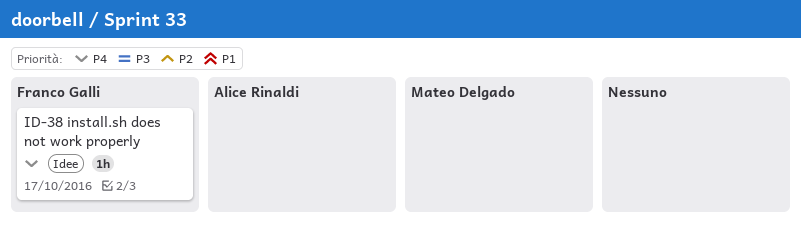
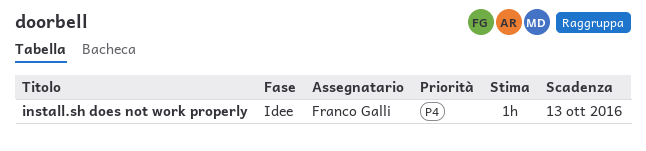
install.sh does not work properly, due: Oct 17 -> Oct 13

